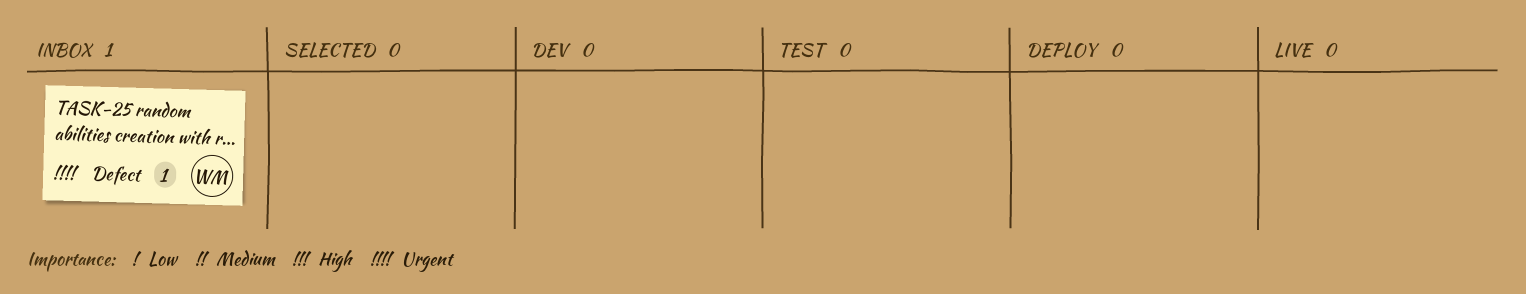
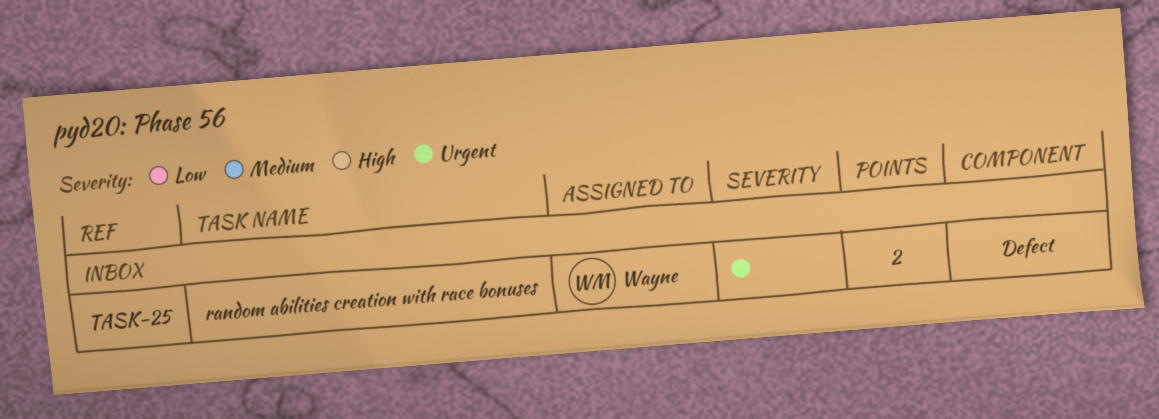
TASK-25, estimate: 1 -> 2

